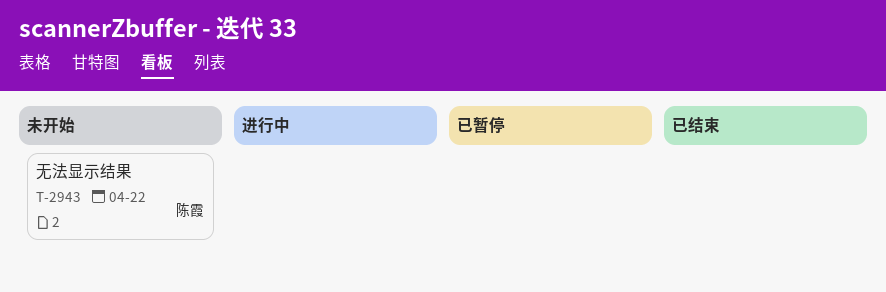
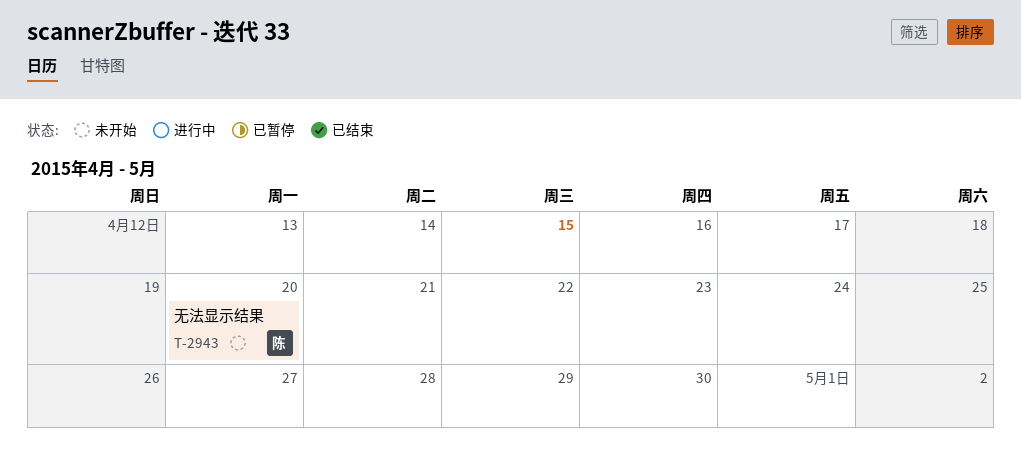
T-2943, due: Apr 22 -> Apr 20

